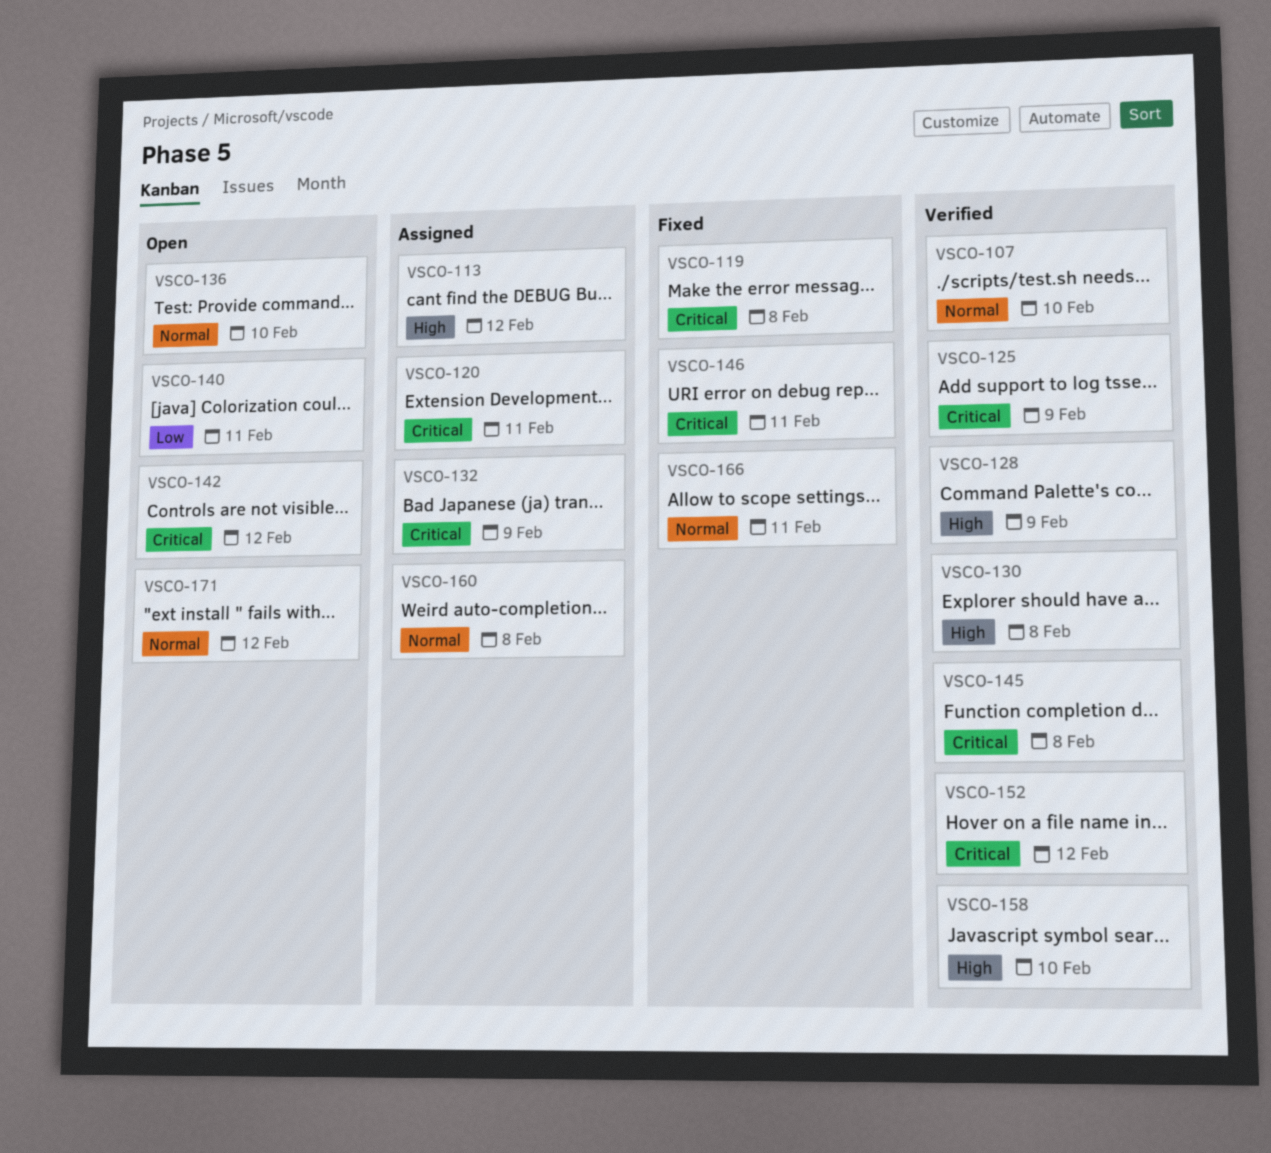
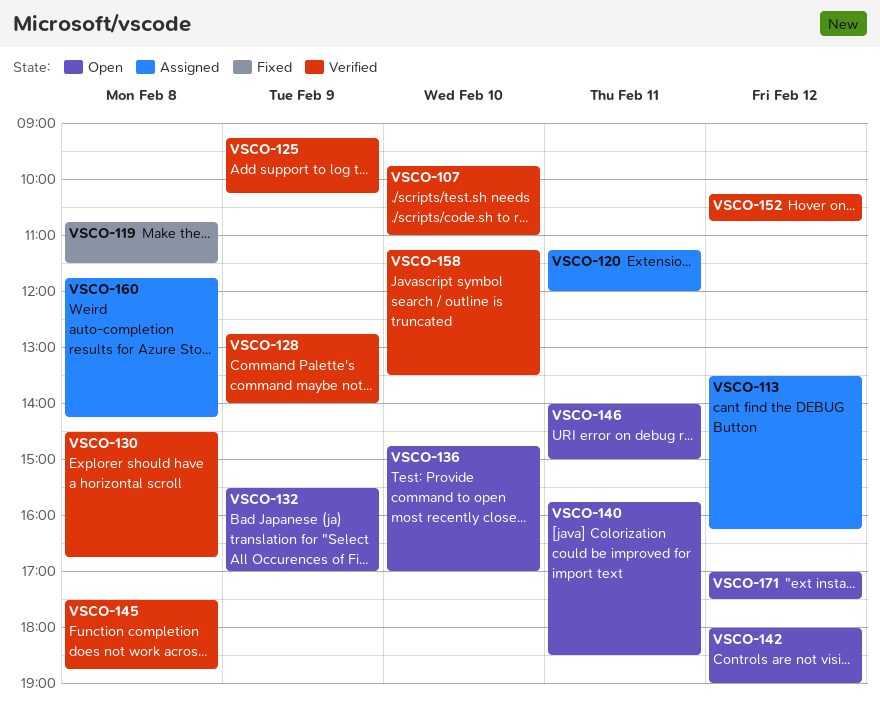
VSCO-132, status: Assigned -> Open
VSCO-146, status: Fixed -> Open
VSCO-166: present -> none

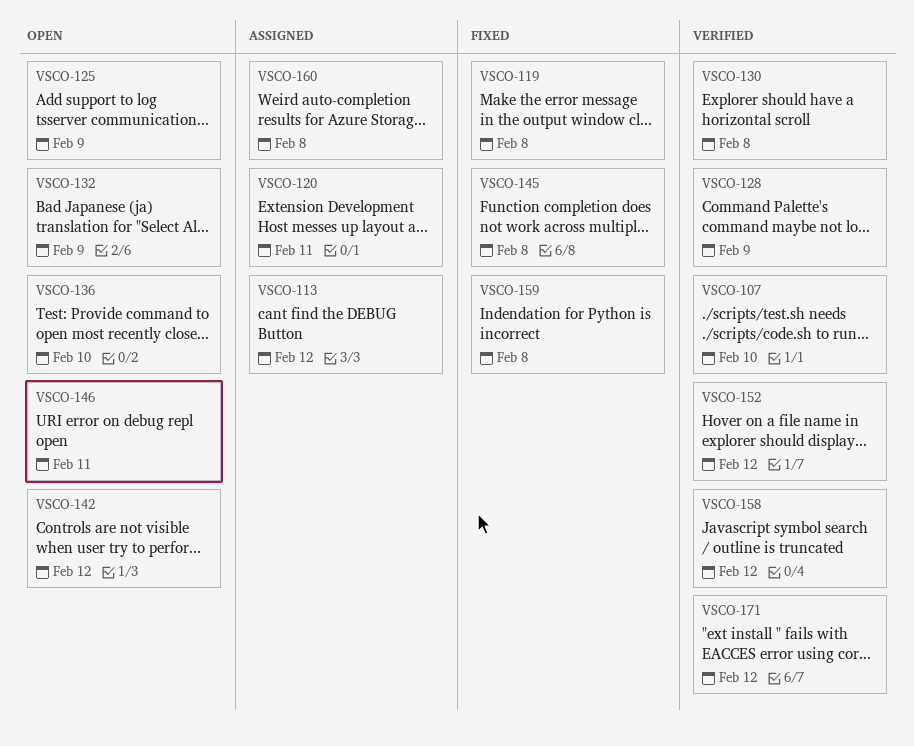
VSCO-125, status: Verified -> Open
VSCO-140: present -> none
VSCO-145, status: Verified -> Fixed
VSCO-158, day: Feb 10 -> Feb 12
VSCO-159: none -> present
VSCO-171, status: Open -> Verified

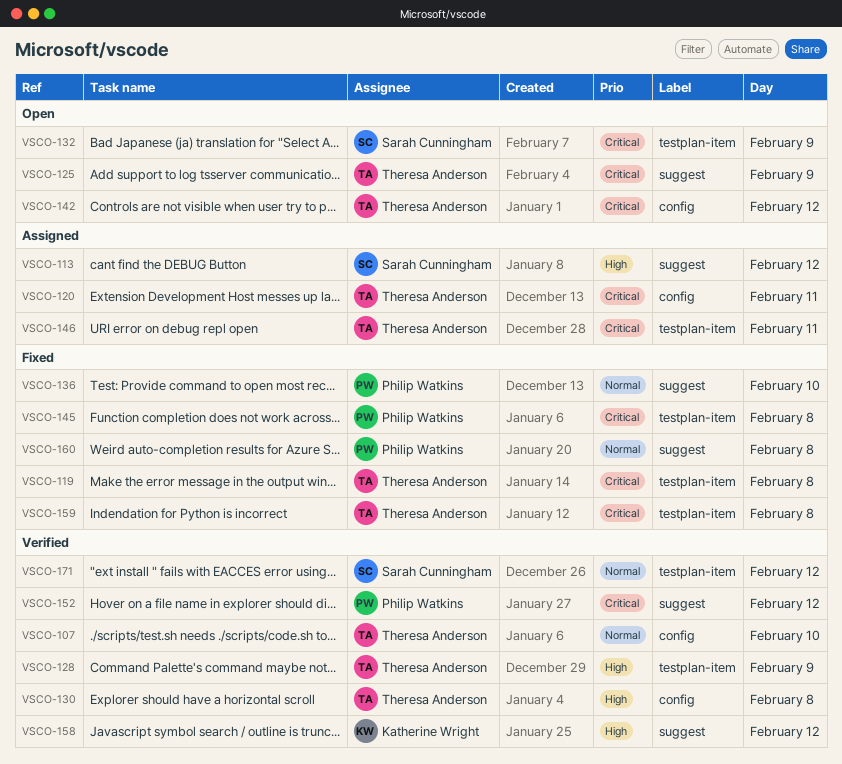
VSCO-136, status: Open -> Fixed
VSCO-146, status: Open -> Assigned
VSCO-160, status: Assigned -> Fixed

